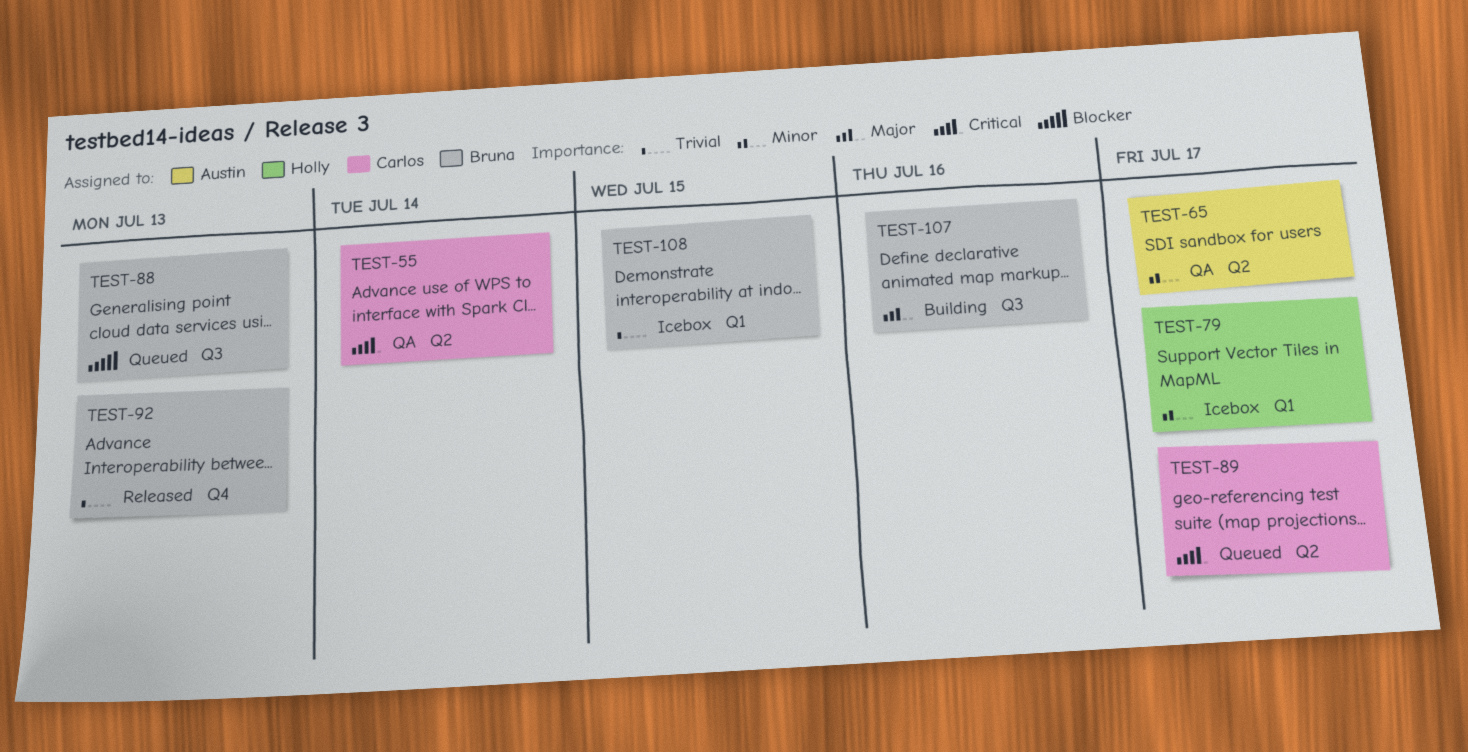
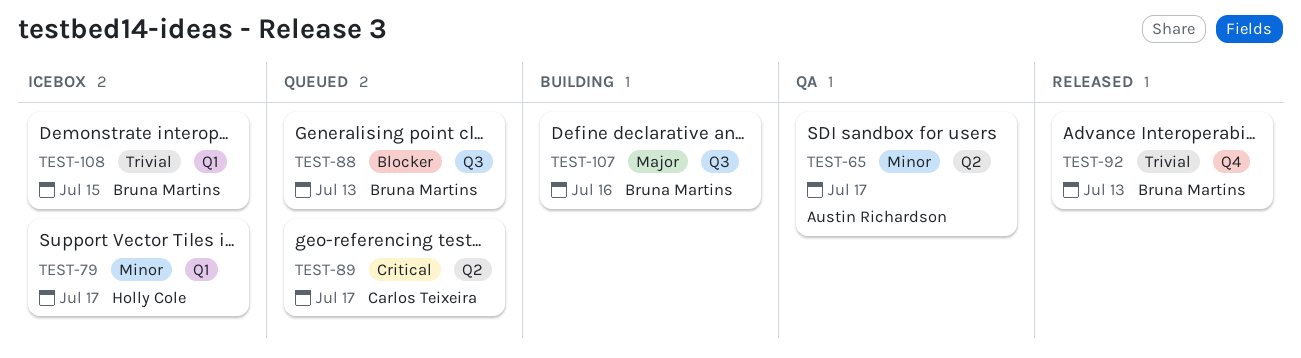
TEST-55: present -> none

